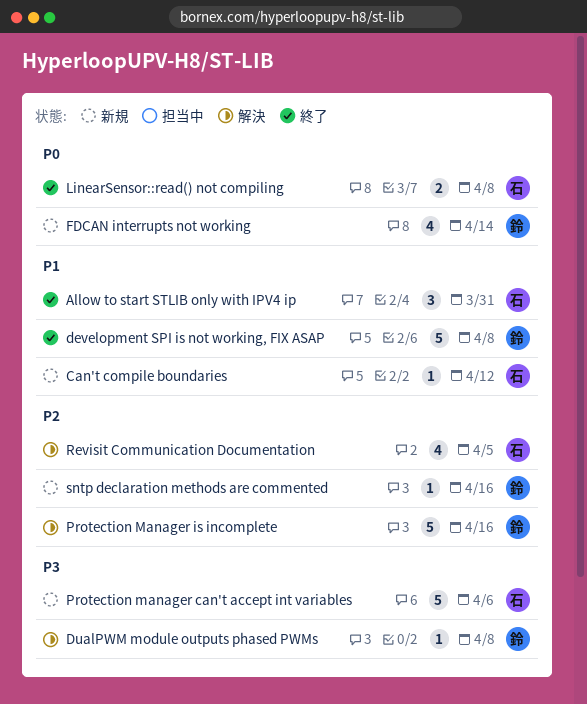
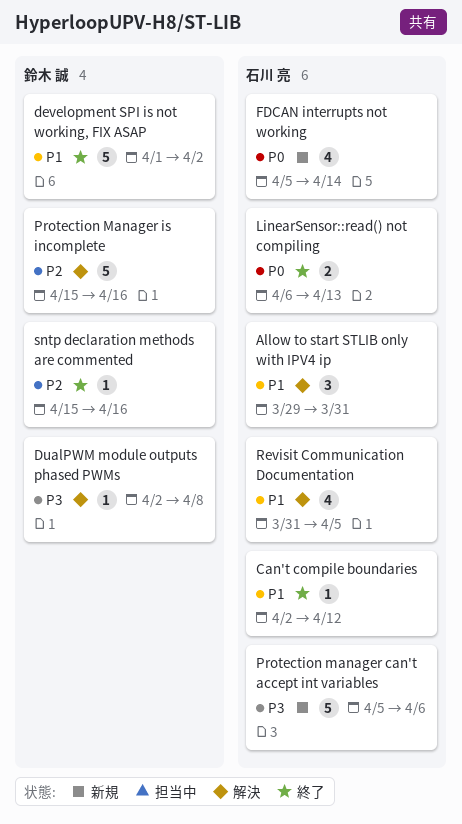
Allow to start STLIB only with IPV4 ip, status: 終了 -> 解決
Can't compile boundaries, status: 新規 -> 終了
development SPI is not working, FIX ASAP, due: Apr 8 -> Apr 2
FDCAN interrupts not working, owner: 鈴木 誠 -> 石川 亮
LinearSensor::read() not compiling, due: Apr 8 -> Apr 13
Revisit Communication Documentation, priority: P2 -> P1
sntp declaration methods are commented, status: 新規 -> 終了

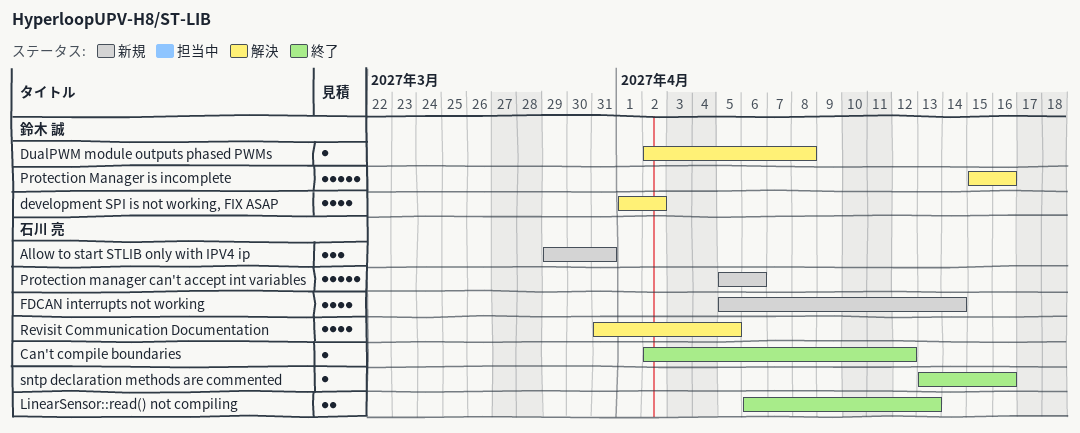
Allow to start STLIB only with IPV4 ip, status: 解決 -> 新規
development SPI is not working, FIX ASAP, status: 終了 -> 解決
development SPI is not working, FIX ASAP, estimate: 5 -> 4
sntp declaration methods are commented, owner: 鈴木 誠 -> 石川 亮
sntp declaration methods are commented, start: Apr 15 -> Apr 13

